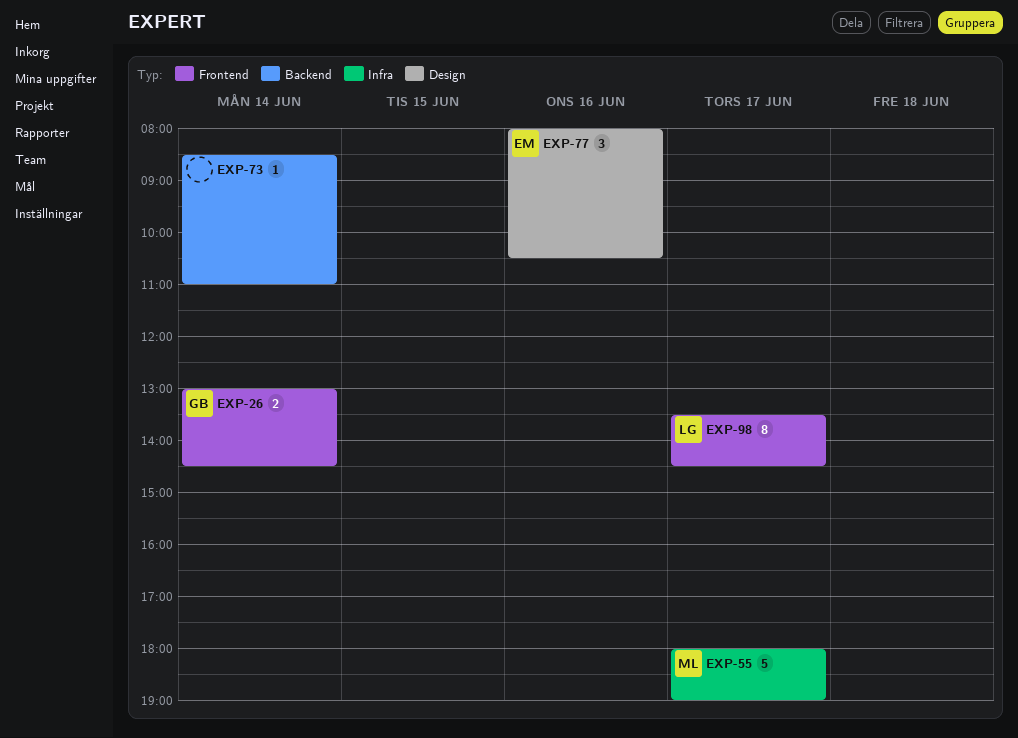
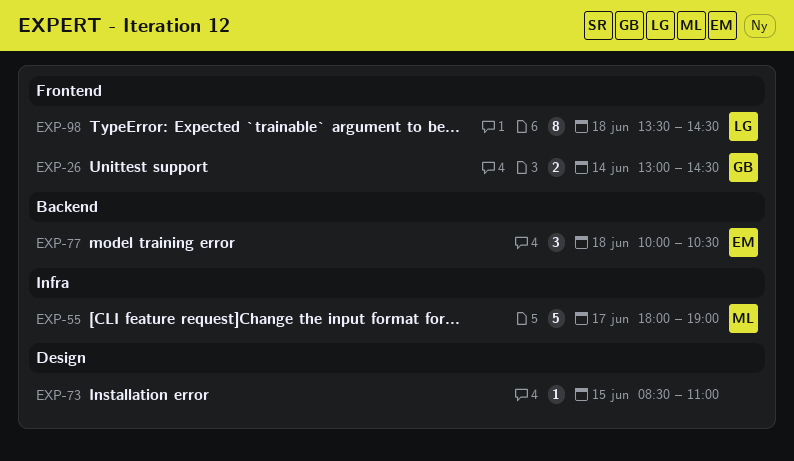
EXP-73, label: Backend -> Design
EXP-73, day: Jun 14 -> Jun 15
EXP-77, label: Design -> Backend
EXP-77, day: Jun 16 -> Jun 18
EXP-77, begins: 08:00 -> 10:00
EXP-98, day: Jun 17 -> Jun 18

